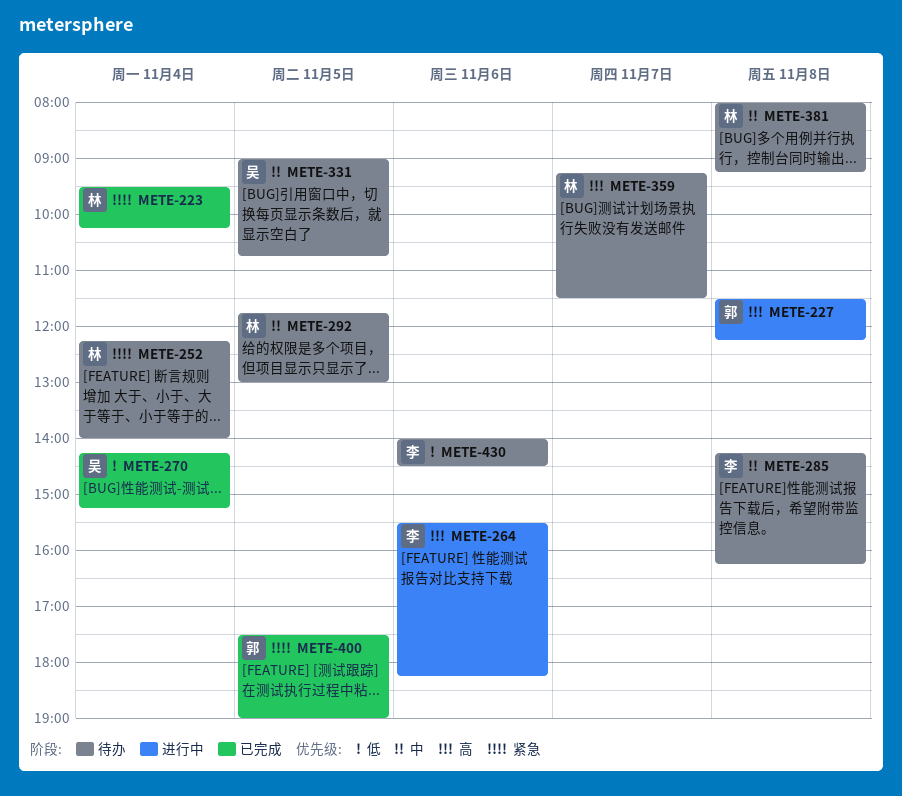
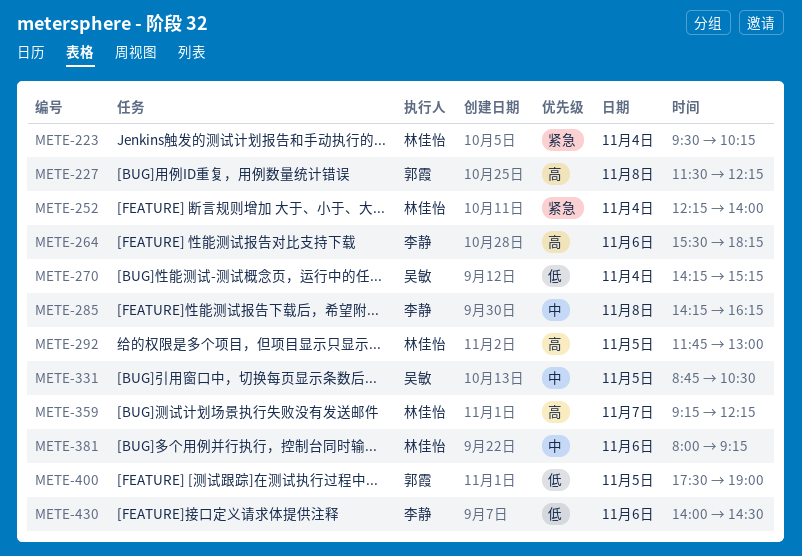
METE-292, priority: 中 -> 高
METE-331, begins: 09:00 -> 08:45
METE-331, ends: 10:45 -> 10:30
METE-359, ends: 11:30 -> 12:15
METE-381, day: Nov 8 -> Nov 6
METE-400, priority: 紧急 -> 低

